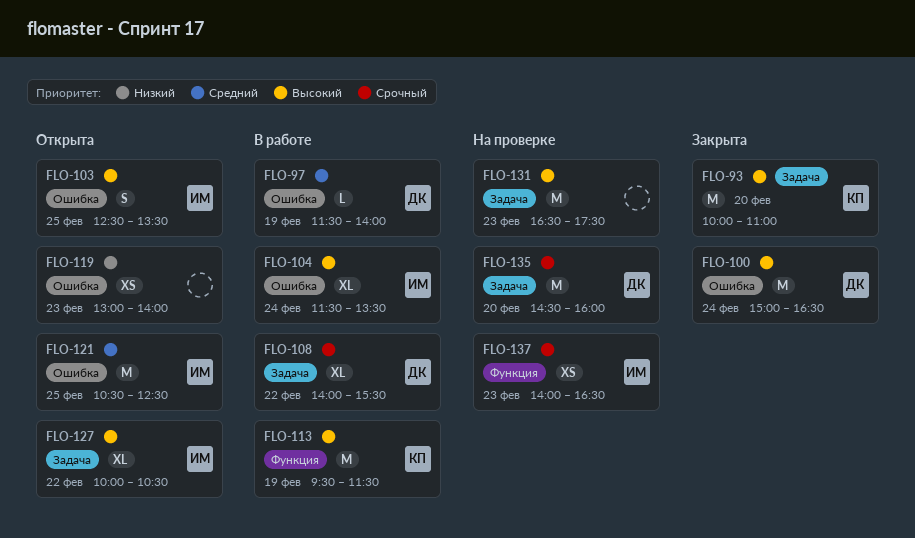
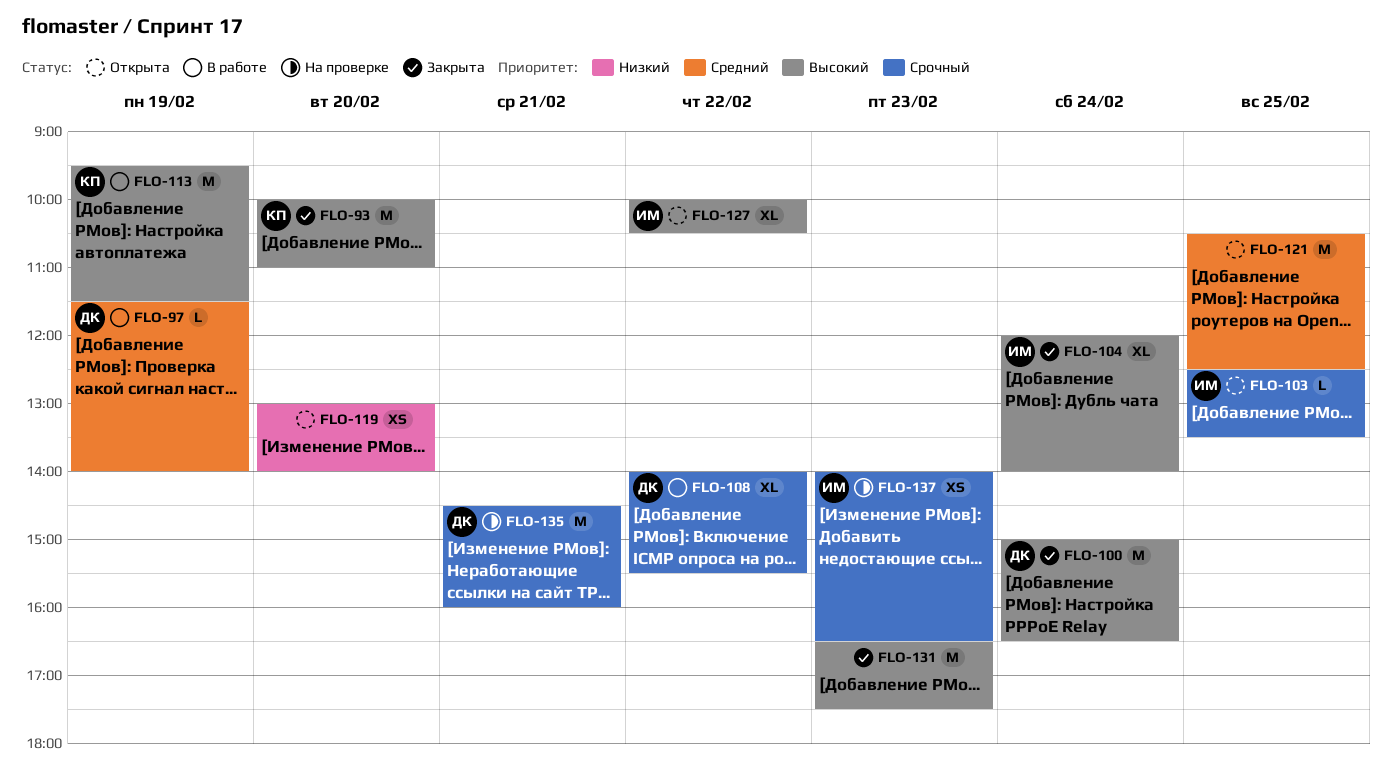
FLO-103, priority: Высокий -> Срочный
FLO-103, estimate: S -> L
FLO-104, status: В работе -> Закрыта
FLO-104, begins: 11:30 -> 12:00
FLO-104, ends: 13:30 -> 14:00
FLO-119, day: Feb 23 -> Feb 20
FLO-121, owner: ИМ -> none
FLO-131, status: На проверке -> Закрыта
FLO-135, day: Feb 20 -> Feb 21

